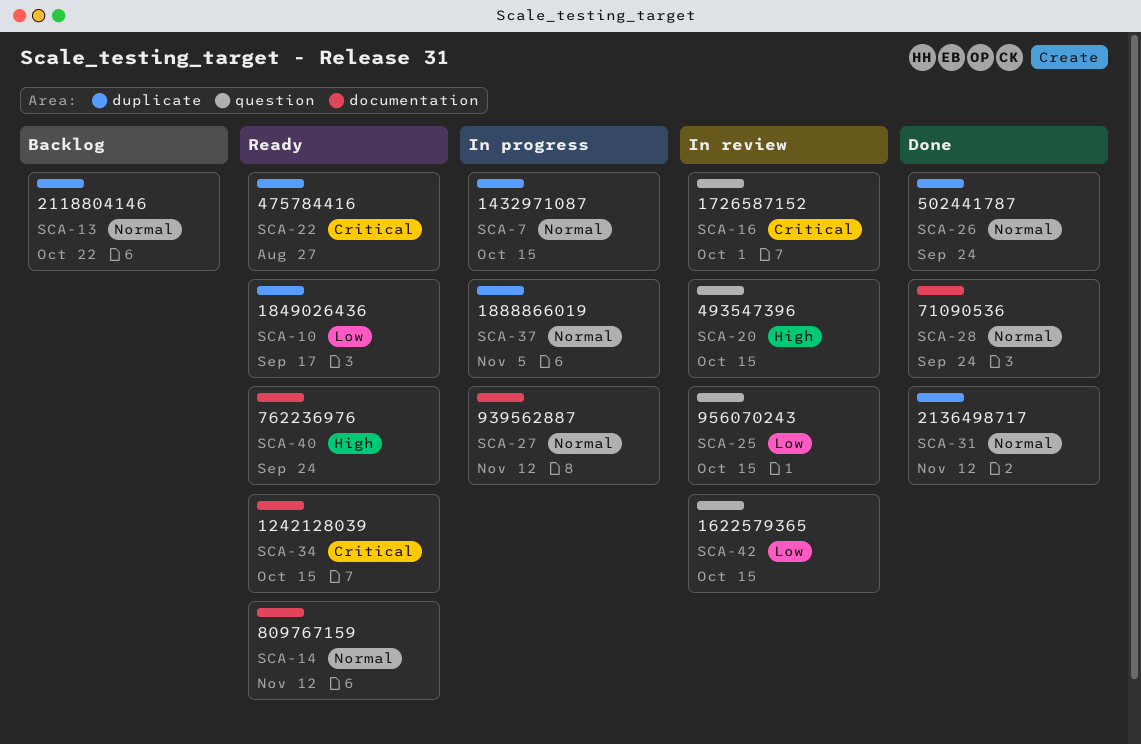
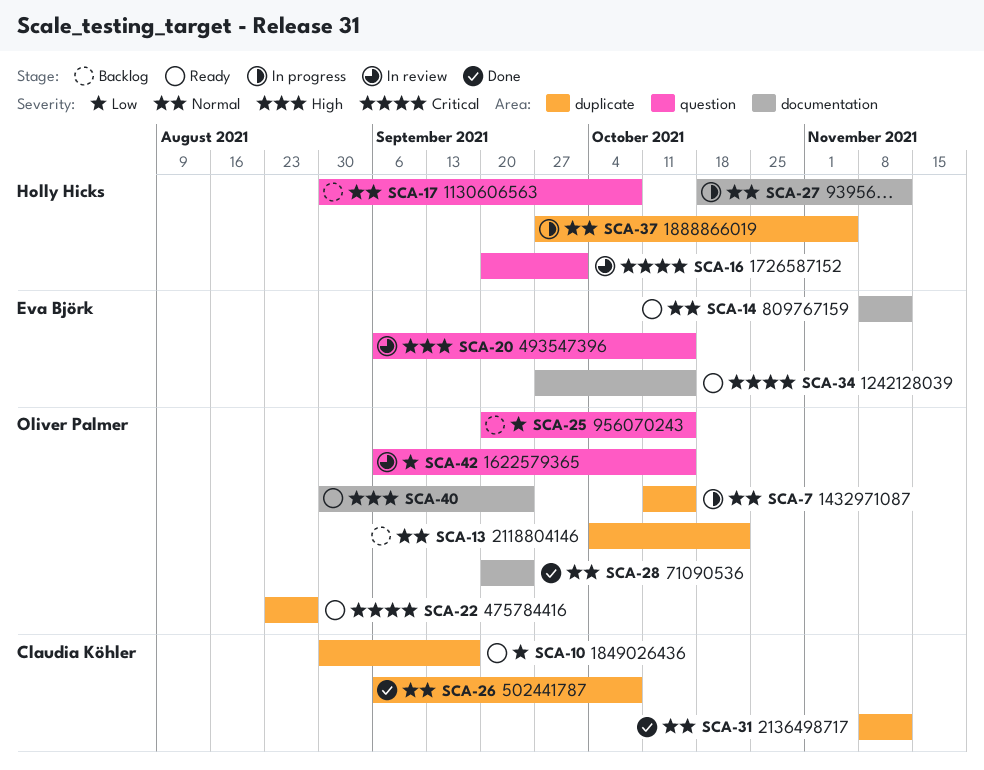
SCA-17: none -> present
SCA-25, status: In review -> Backlog
SCA-26, due: Sep 24 -> Oct 8

